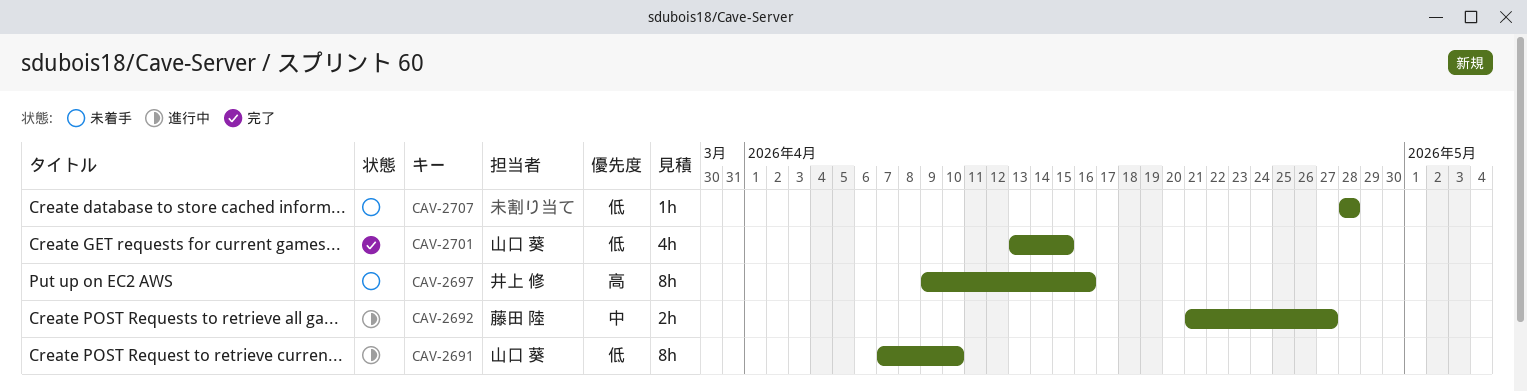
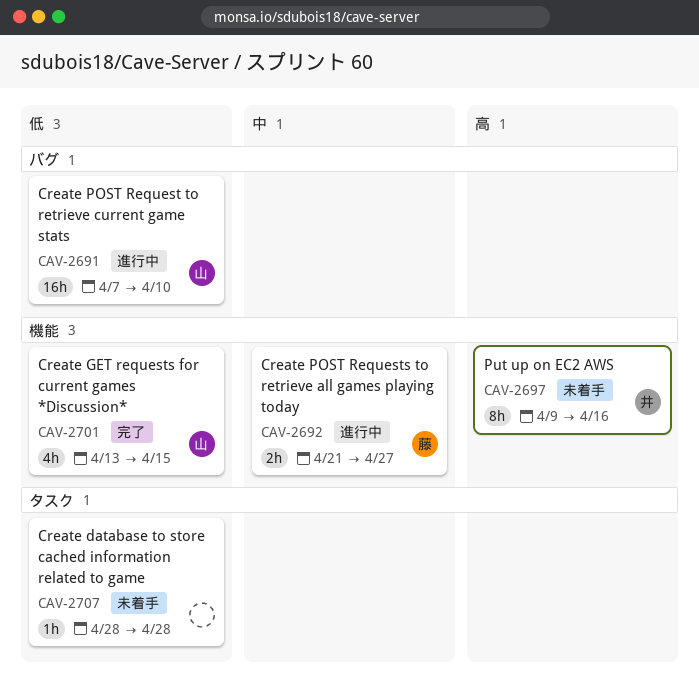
CAV-2691, estimate: 8h -> 16h

